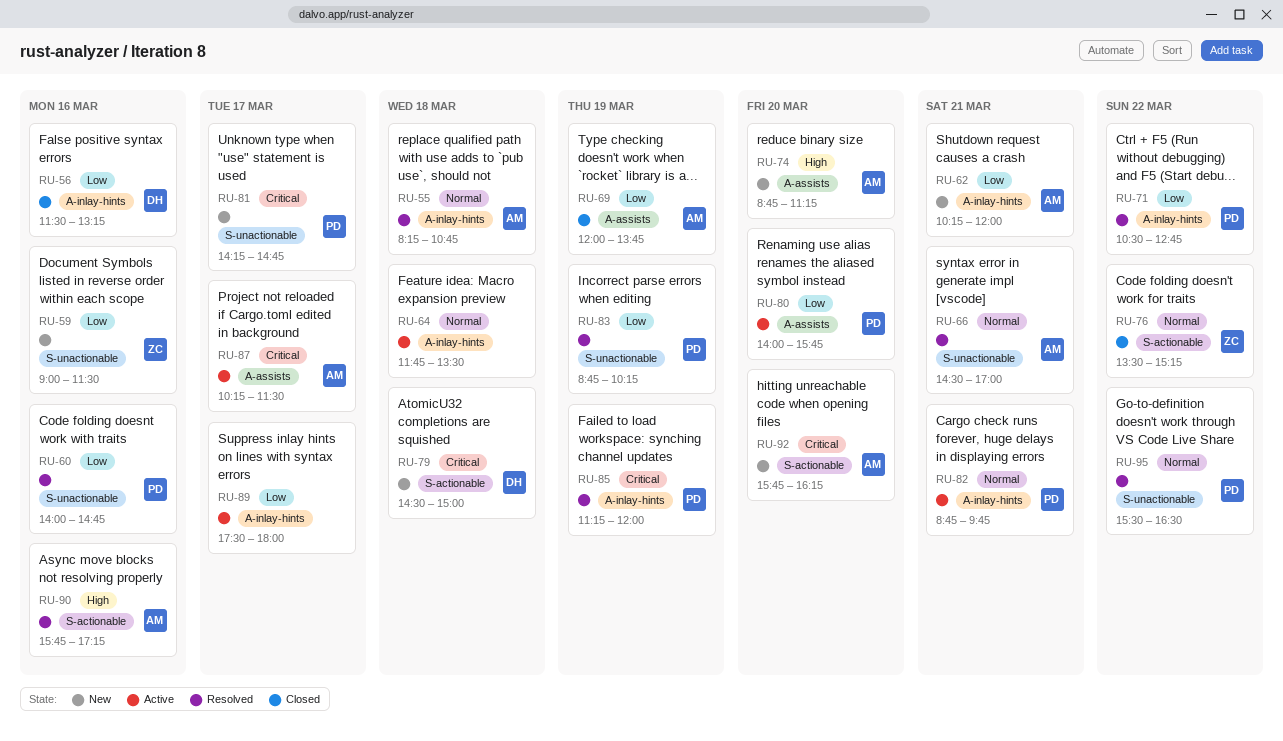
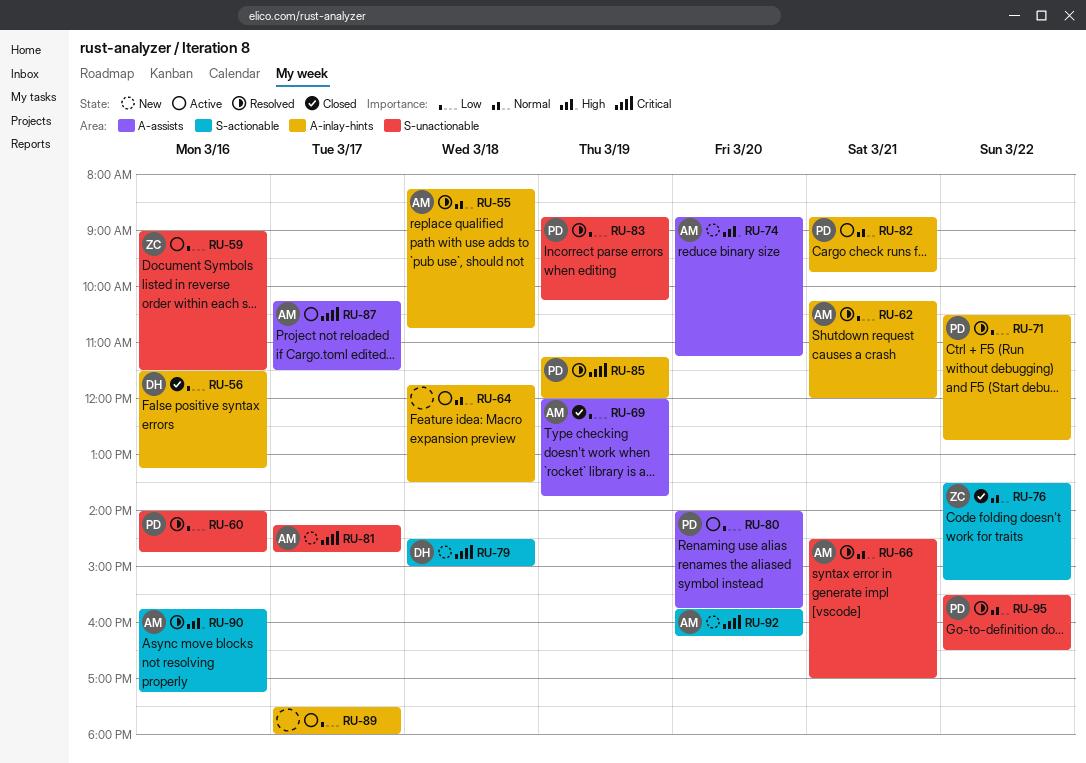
RU-59, status: New -> Active
RU-62, status: New -> Resolved
RU-81, owner: PD -> AM

